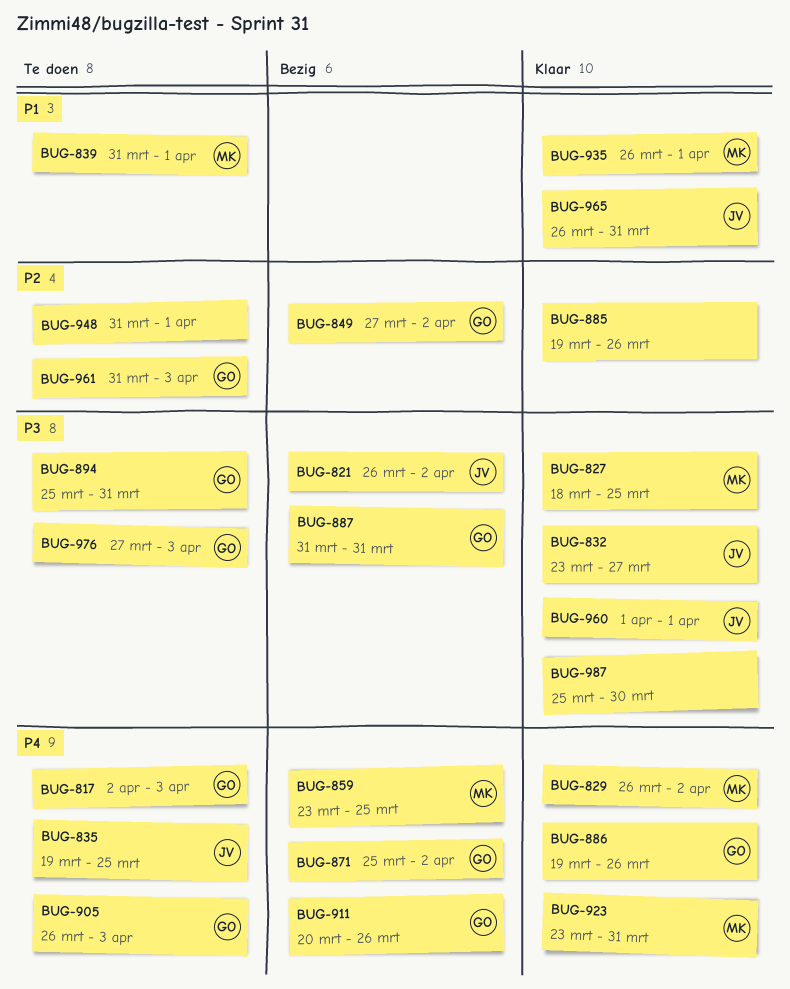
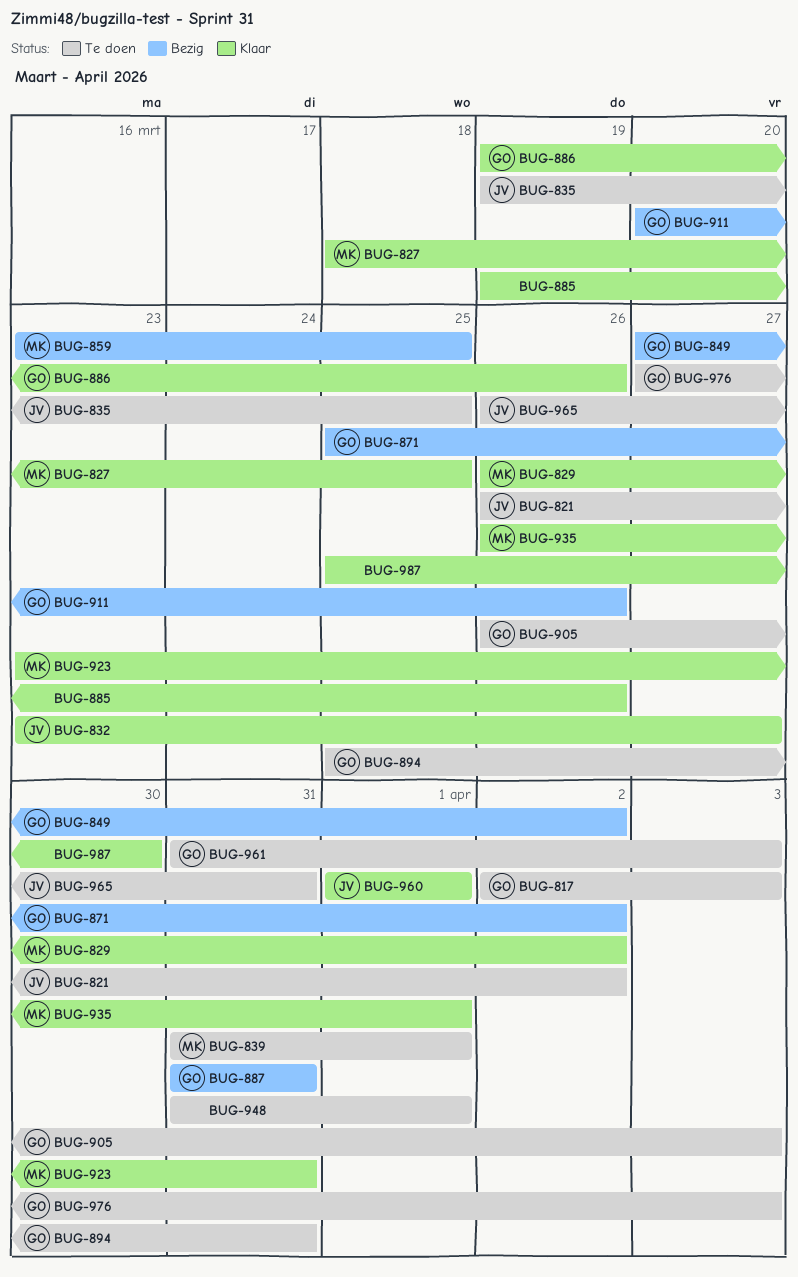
BUG-821, status: Bezig -> Te doen
BUG-965, status: Klaar -> Te doen

